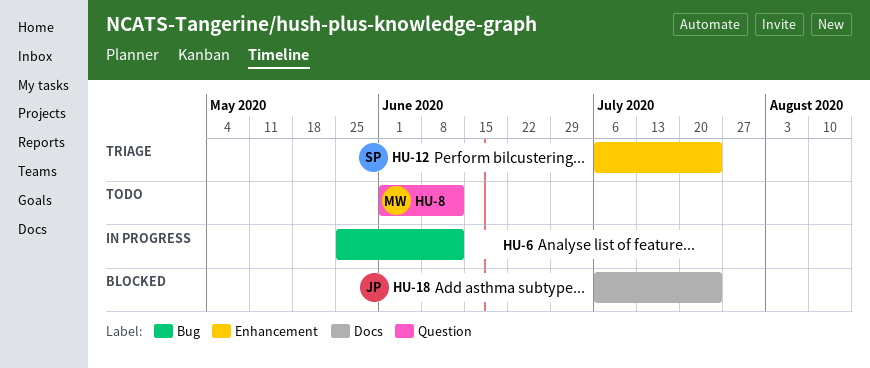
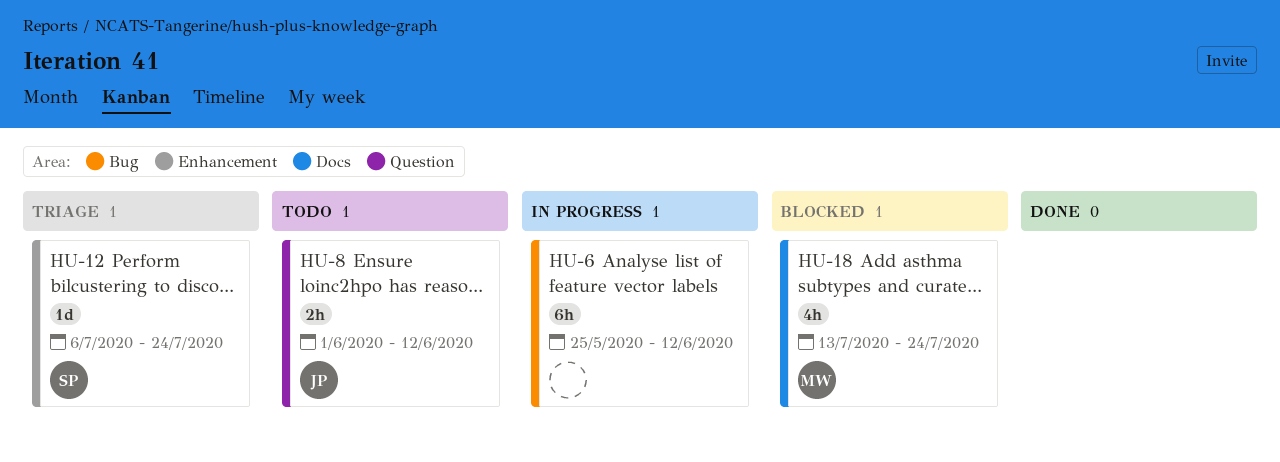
HU-8, owner: MW -> JP
HU-18, owner: JP -> MW
HU-18, start: Jul 6 -> Jul 13

